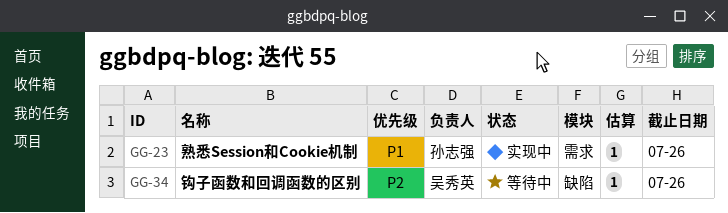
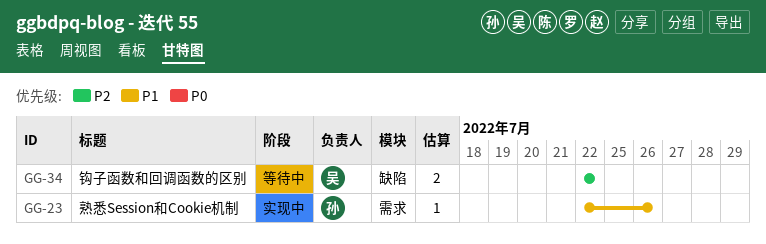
GG-34, estimate: 1 -> 2
GG-34, due: Jul 26 -> Jul 22

